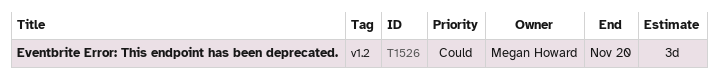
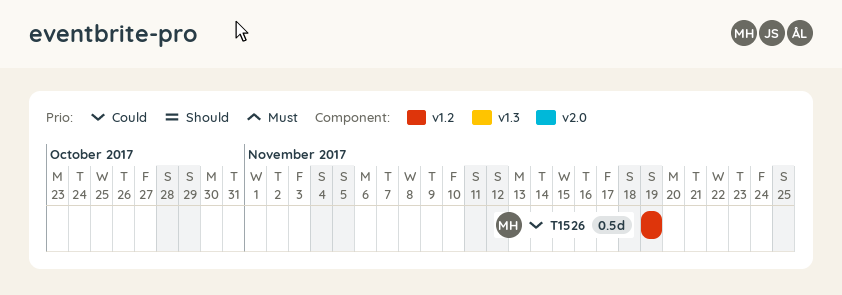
T1526, estimate: 3d -> 0.5d
T1526, due: Nov 20 -> Nov 19

